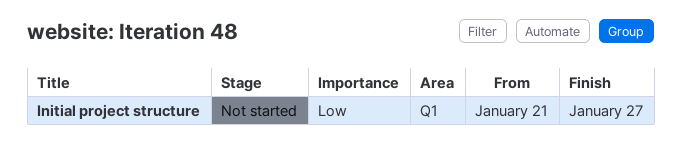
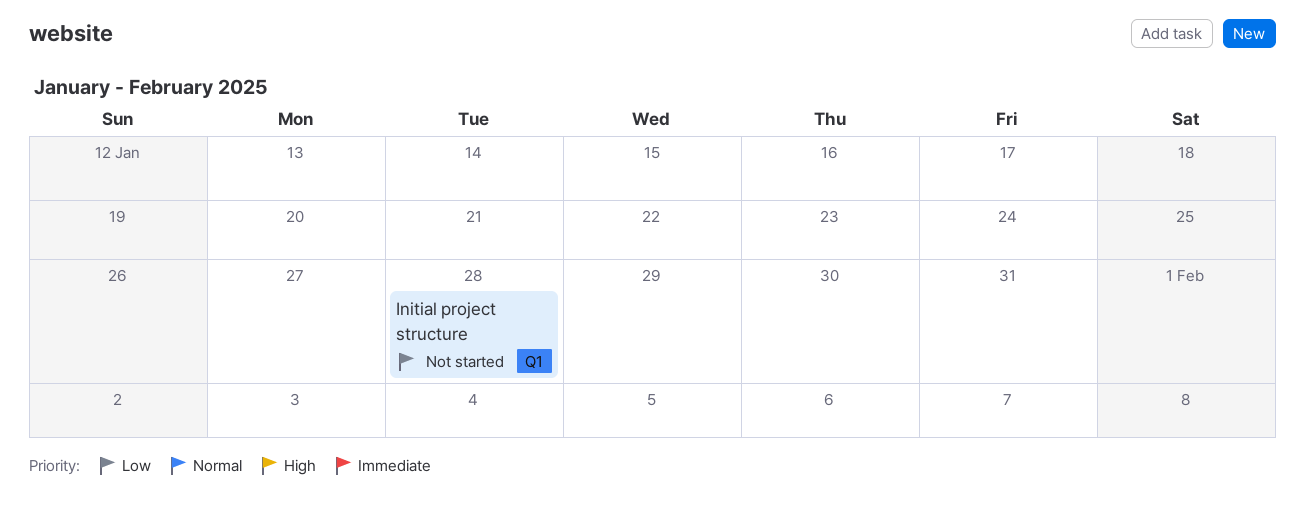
Initial project structure, due: Jan 27 -> Jan 28

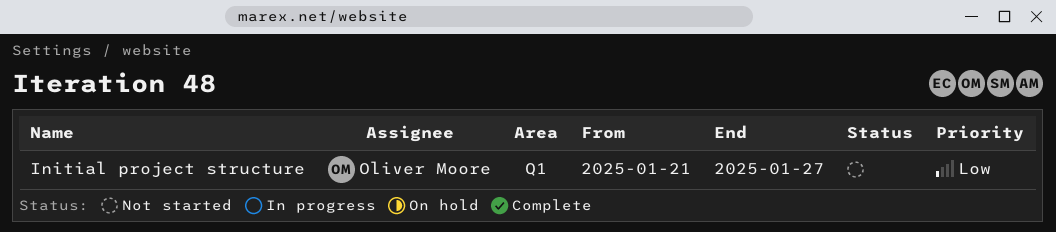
Initial project structure, due: Jan 28 -> Jan 27

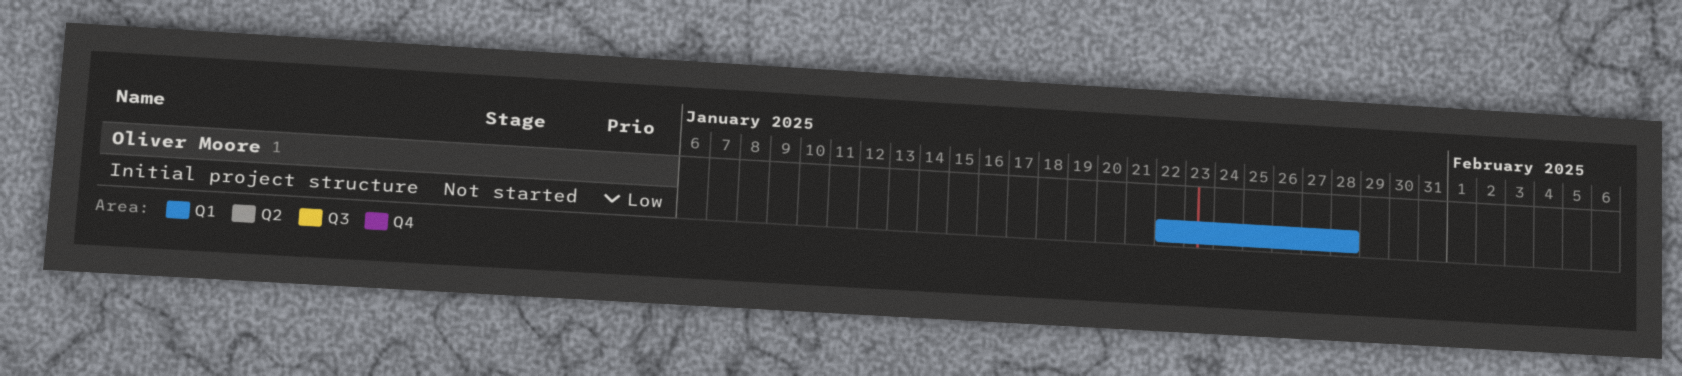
Initial project structure, start: Jan 21 -> Jan 22
Initial project structure, due: Jan 27 -> Jan 28

